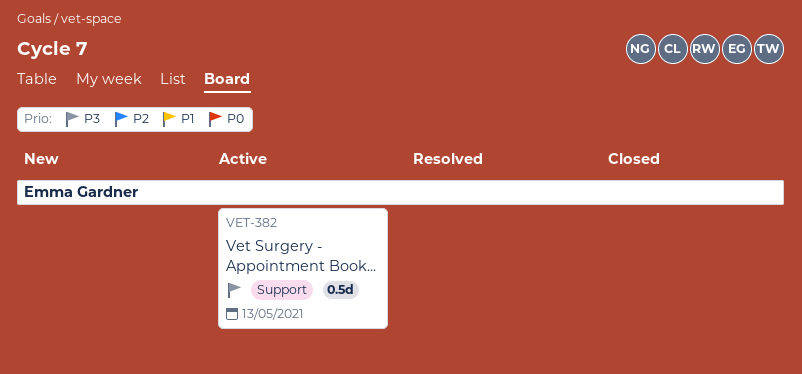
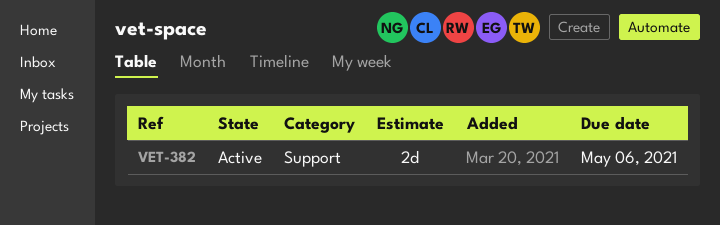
VET-382, estimate: 0.5d -> 2d
VET-382, due: May 13 -> May 6

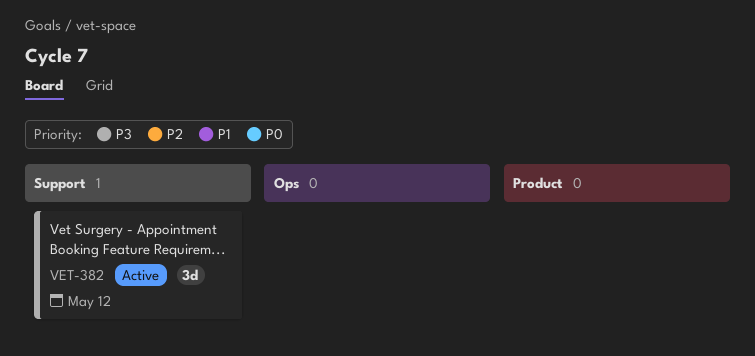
VET-382, estimate: 2d -> 3d
VET-382, due: May 6 -> May 12

